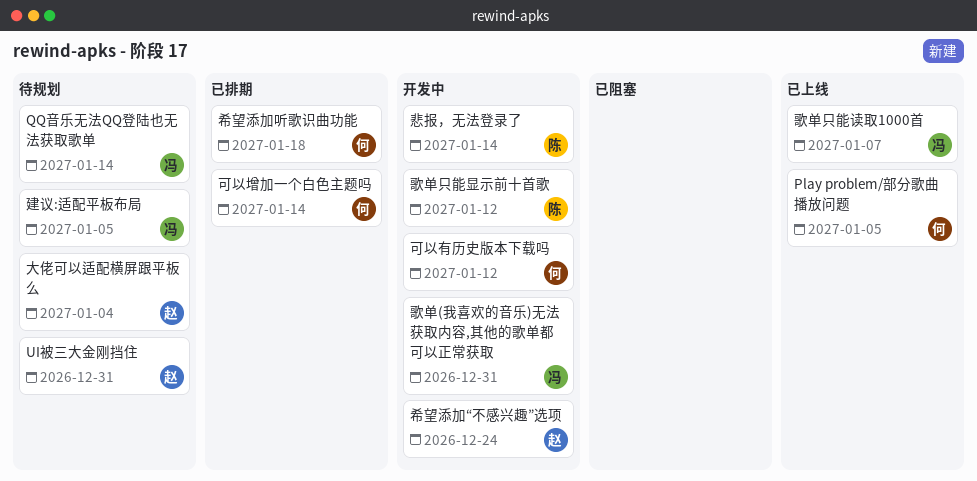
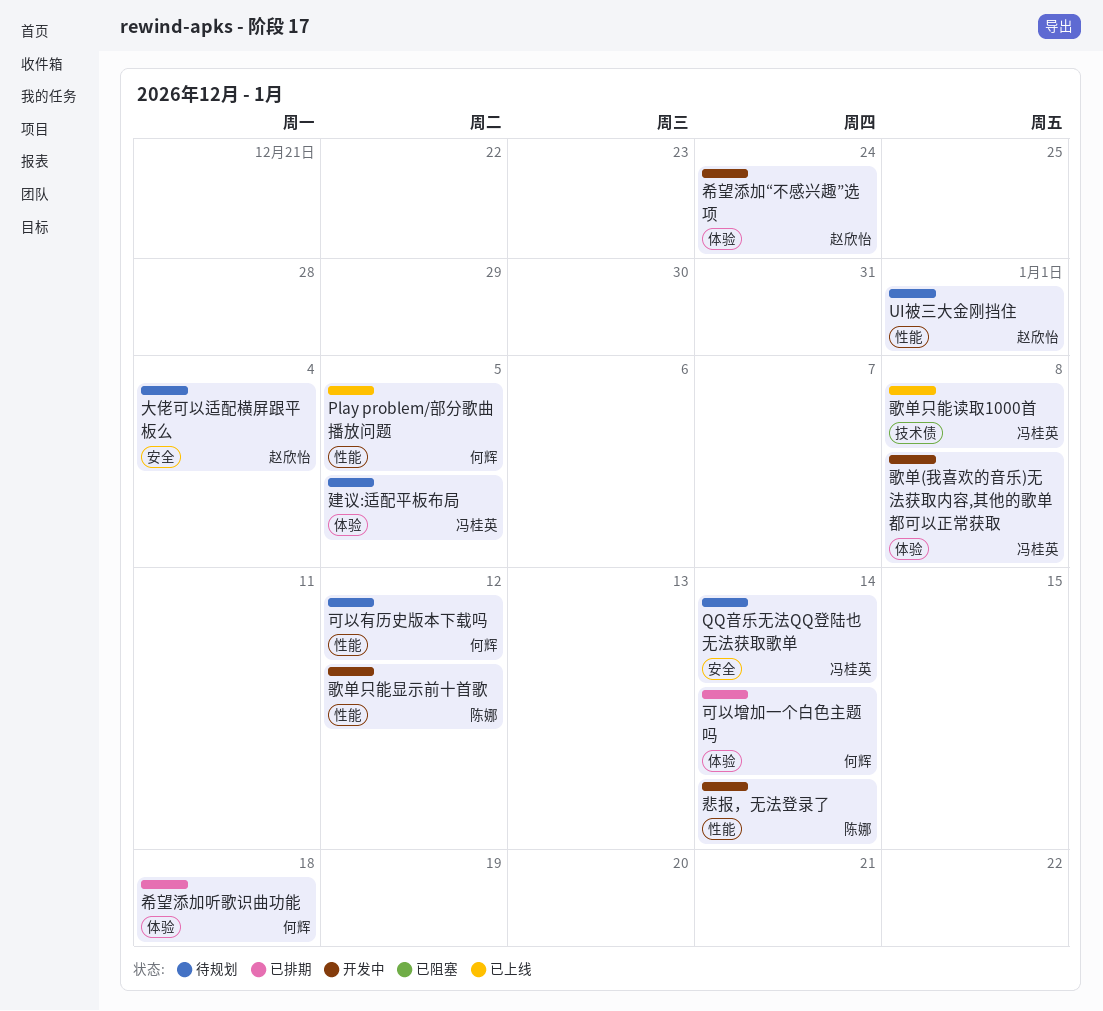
UI被三大金刚挡住, due: Dec 31 -> Jan 1
可以有历史版本下载吗, status: 开发中 -> 待规划
歌单(我喜欢的音乐)无法获取内容,其他的歌单都可以正常获取, due: Dec 31 -> Jan 8
歌单只能读取1000首, due: Jan 7 -> Jan 8

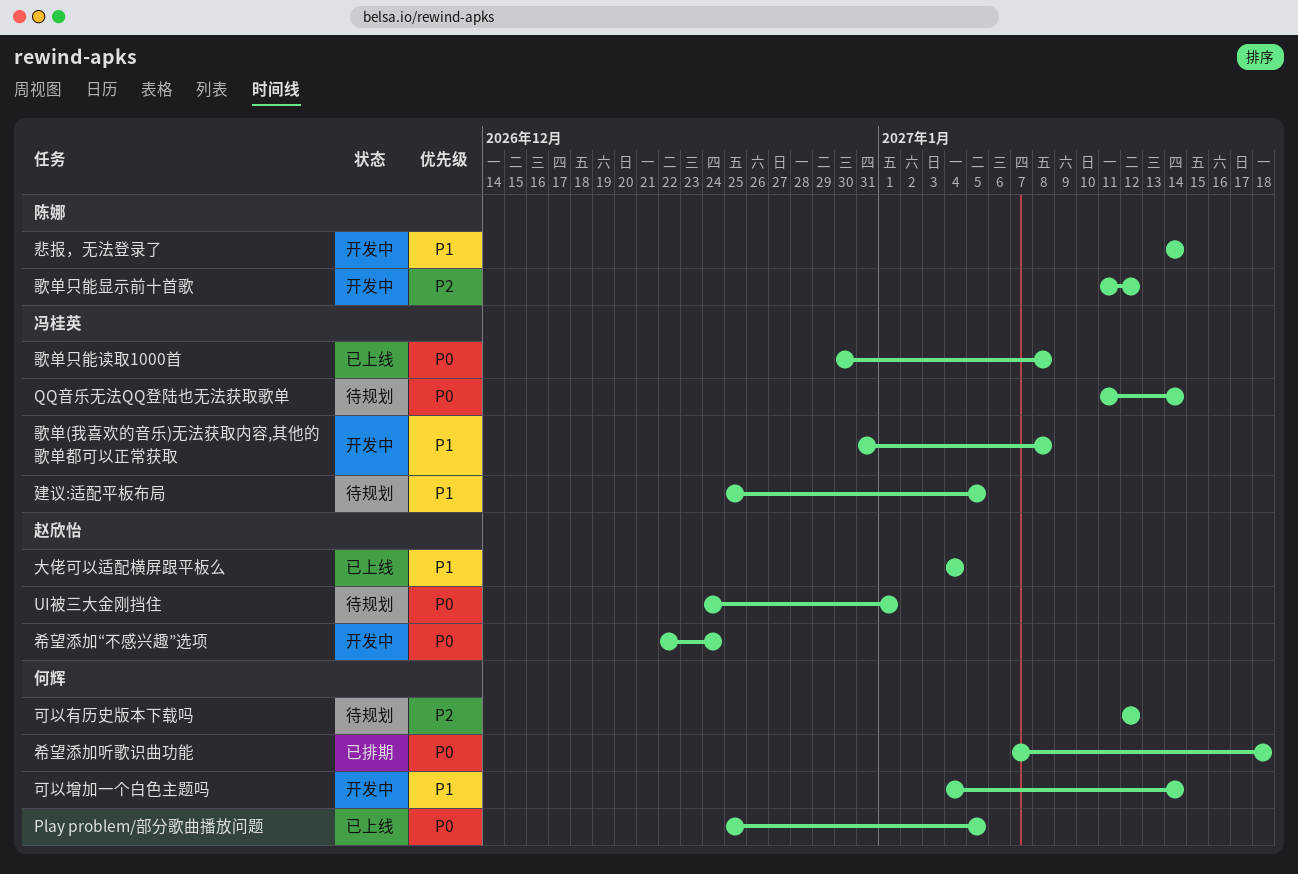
可以增加一个白色主题吗, status: 已排期 -> 开发中
大佬可以适配横屏跟平板么, status: 待规划 -> 已上线

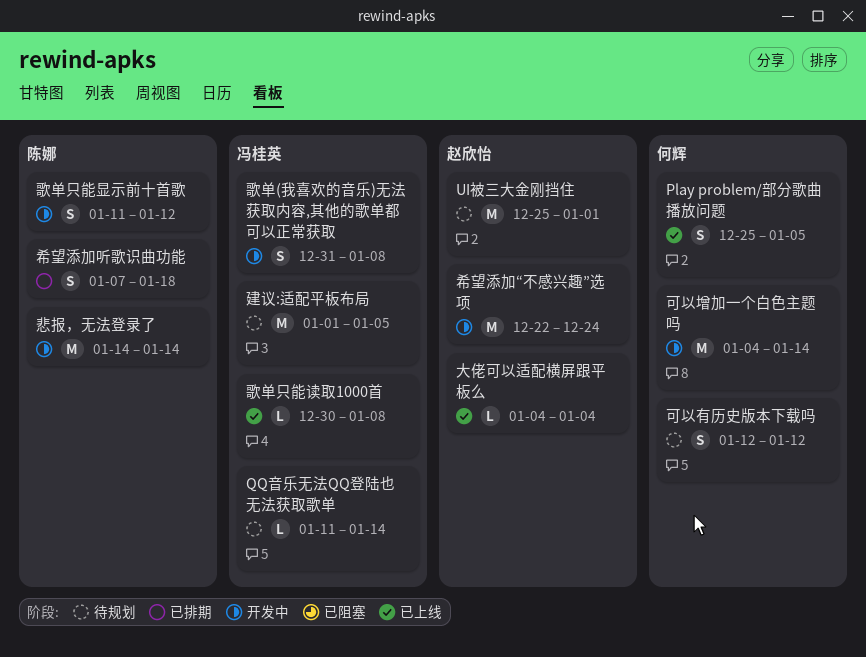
UI被三大金刚挡住, start: Dec 24 -> Dec 25
希望添加听歌识曲功能, owner: 何辉 -> 陈娜
建议:适配平板布局, start: Dec 25 -> Jan 1

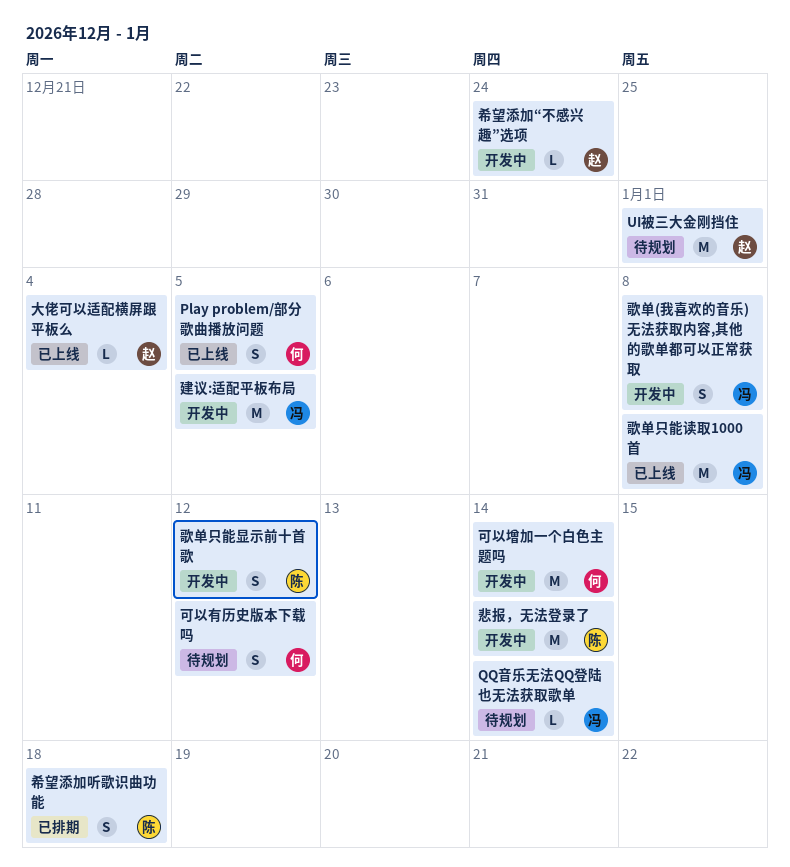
希望添加“不感兴趣”选项, estimate: M -> L
建议:适配平板布局, status: 待规划 -> 开发中
歌单只能读取1000首, estimate: L -> M

